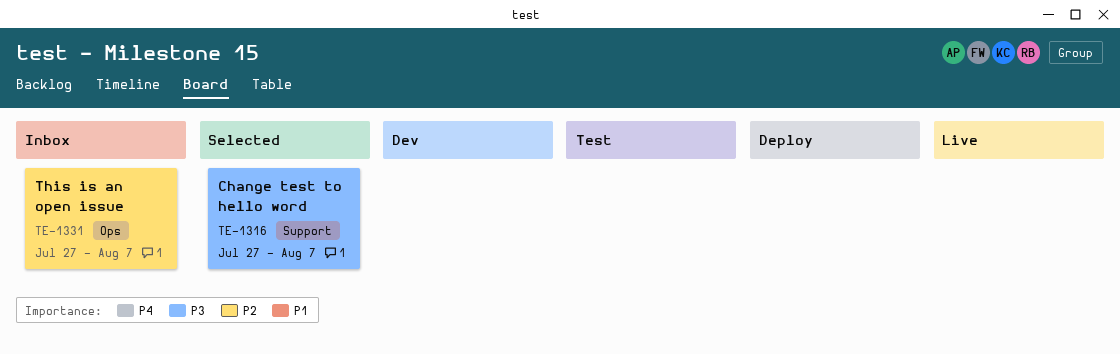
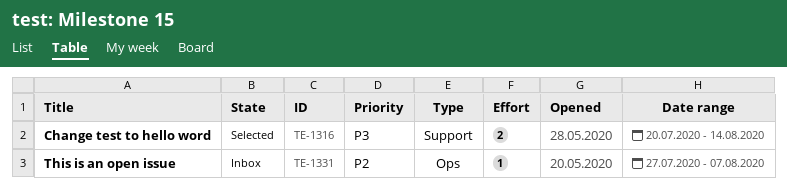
TE-1316, start: Jul 27 -> Jul 20
TE-1316, due: Aug 7 -> Aug 14

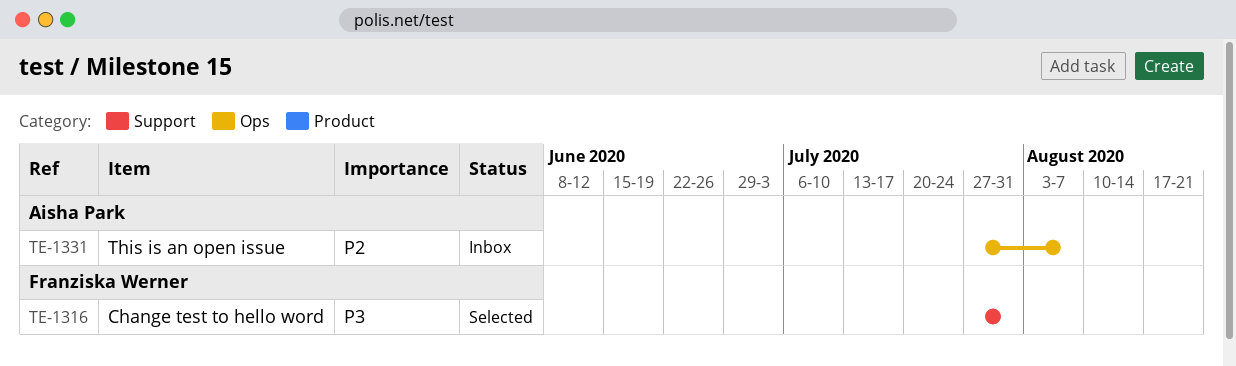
TE-1316, start: Jul 20 -> Jul 27
TE-1316, due: Aug 14 -> Jul 31

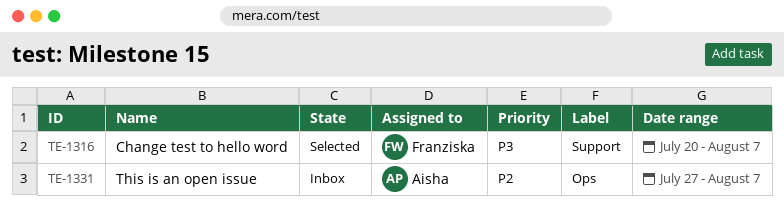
TE-1316, start: Jul 27 -> Jul 20
TE-1316, due: Jul 31 -> Aug 7

